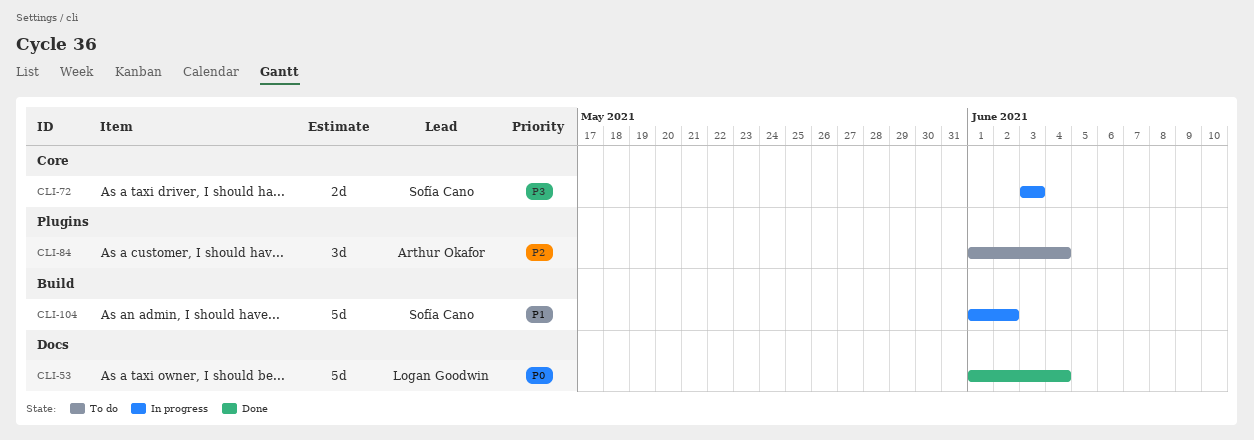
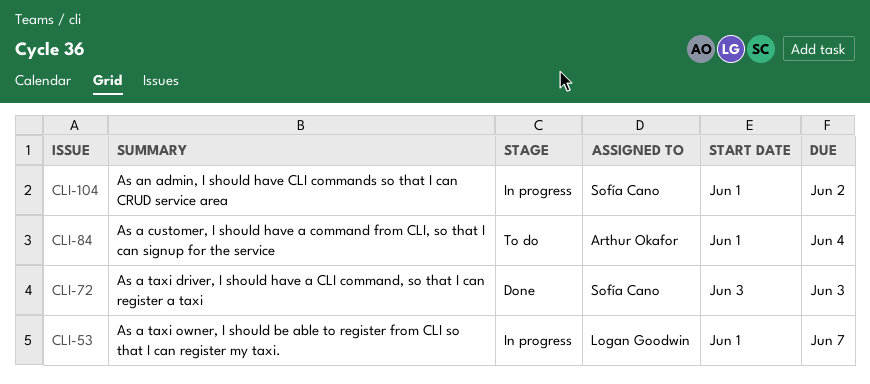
CLI-53, status: Done -> In progress
CLI-53, due: Jun 4 -> Jun 7
CLI-72, status: In progress -> Done

